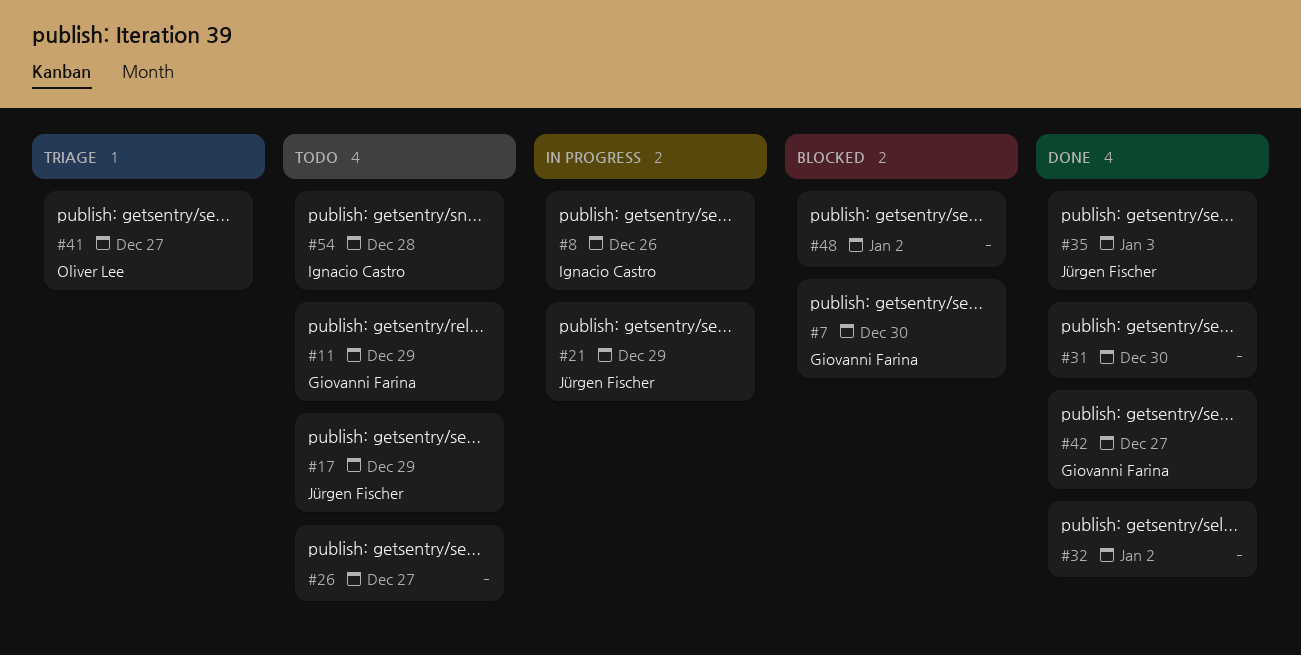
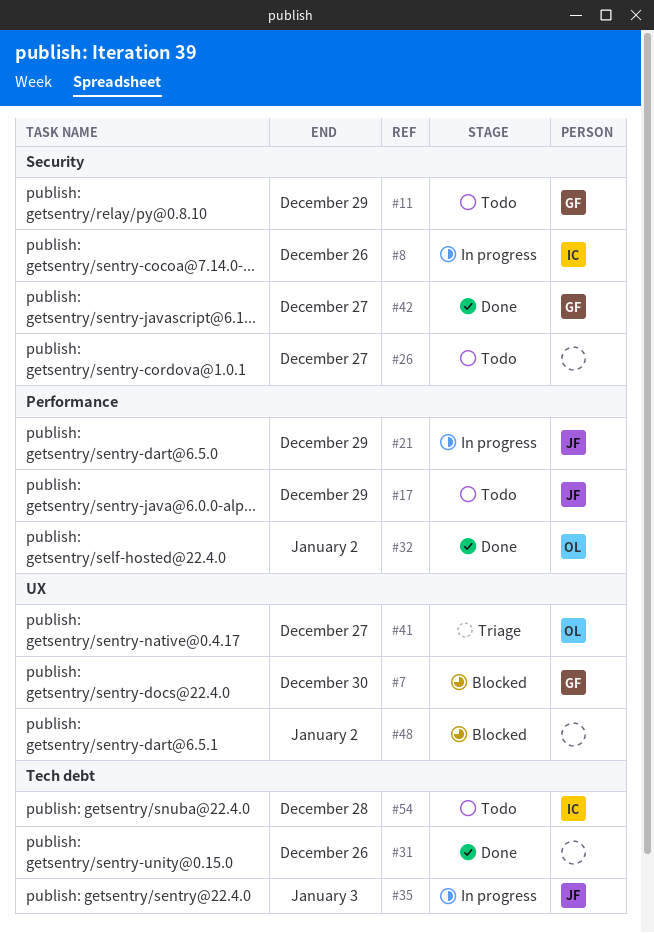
#31, due: Dec 30 -> Dec 26
#32, owner: none -> Oliver Lee
#35, status: Done -> In progress

